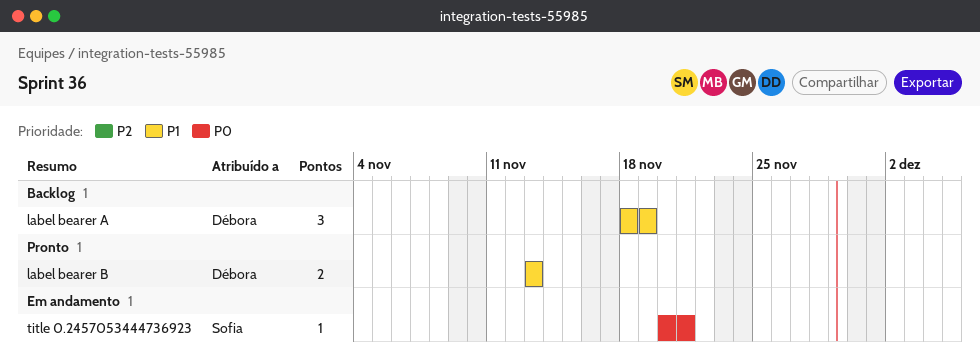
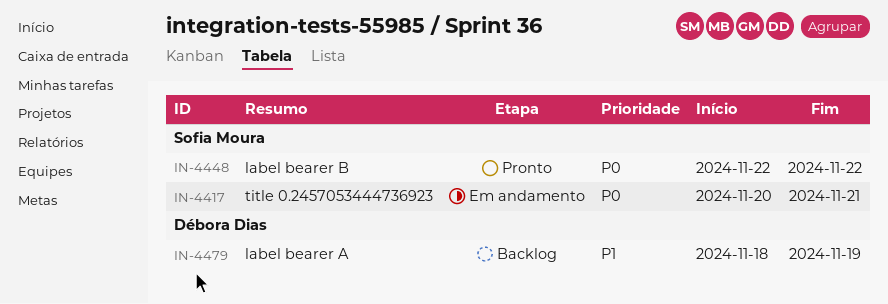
label bearer B, owner: Débora Dias -> Sofia Moura
label bearer B, priority: P1 -> P0
label bearer B, start: Nov 13 -> Nov 22
label bearer B, due: Nov 13 -> Nov 22

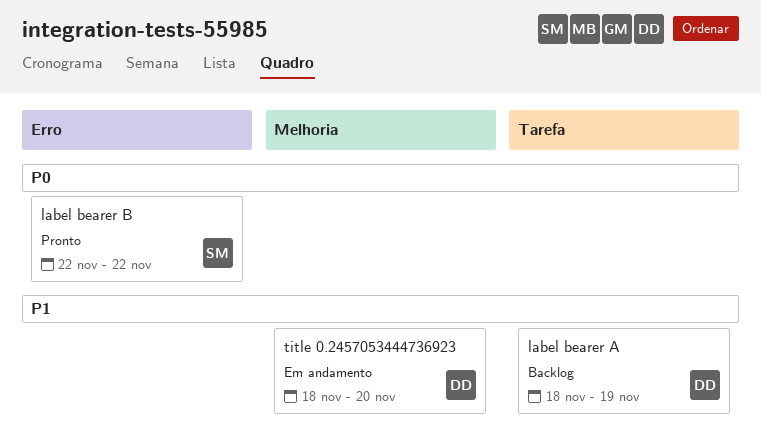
title 0.2457053444736923, owner: Sofia Moura -> Débora Dias
title 0.2457053444736923, priority: P0 -> P1
title 0.2457053444736923, start: Nov 20 -> Nov 18
title 0.2457053444736923, due: Nov 21 -> Nov 20

